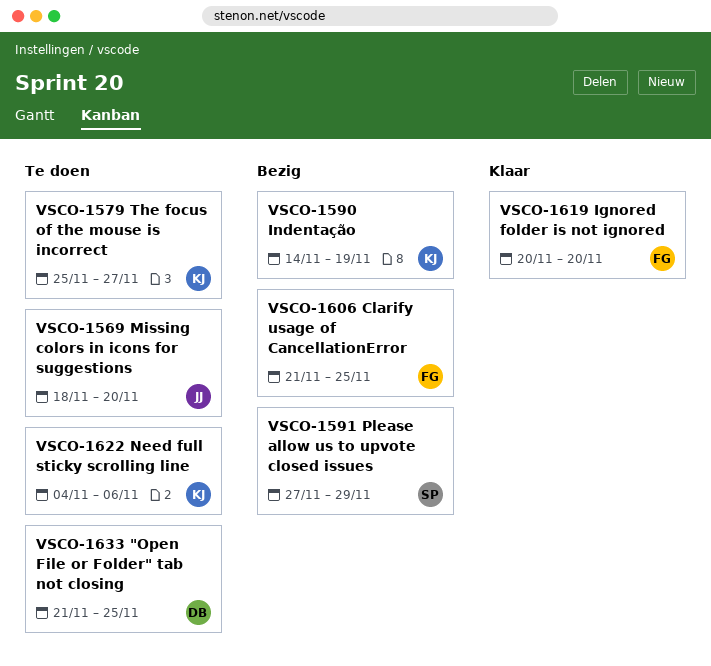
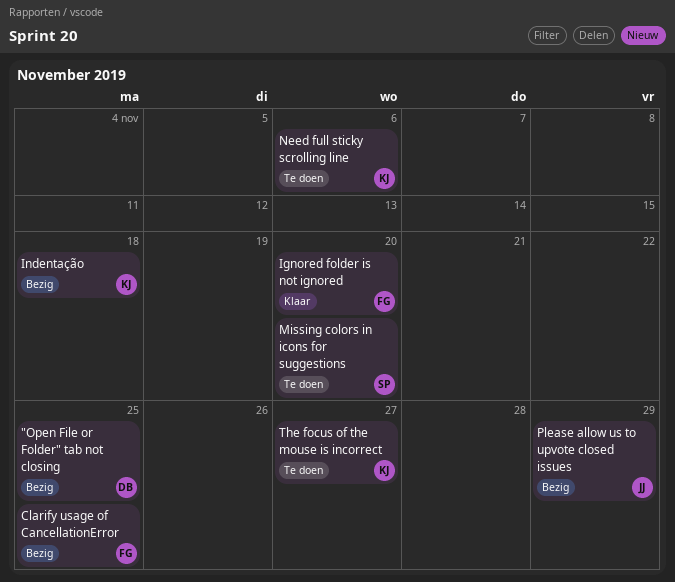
"Open File or Folder" tab not closing, status: Te doen -> Bezig
Indentação, due: Nov 19 -> Nov 18
Missing colors in icons for suggestions, owner: JJ -> SP
Please allow us to upvote closed issues, owner: SP -> JJ

